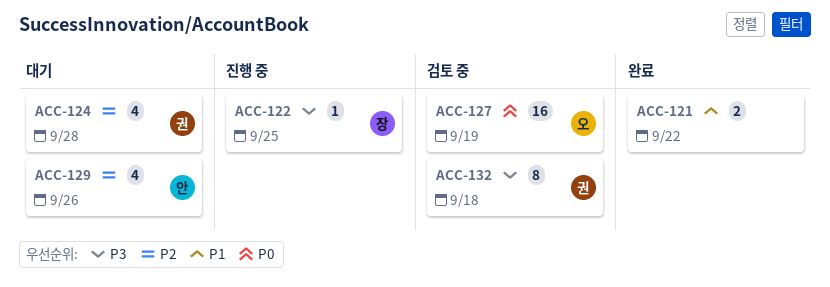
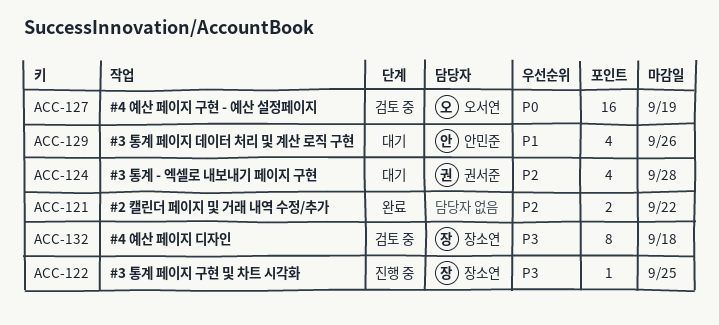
ACC-121, priority: P1 -> P2
ACC-129, priority: P2 -> P1
ACC-132, owner: 권서준 -> 장소연

